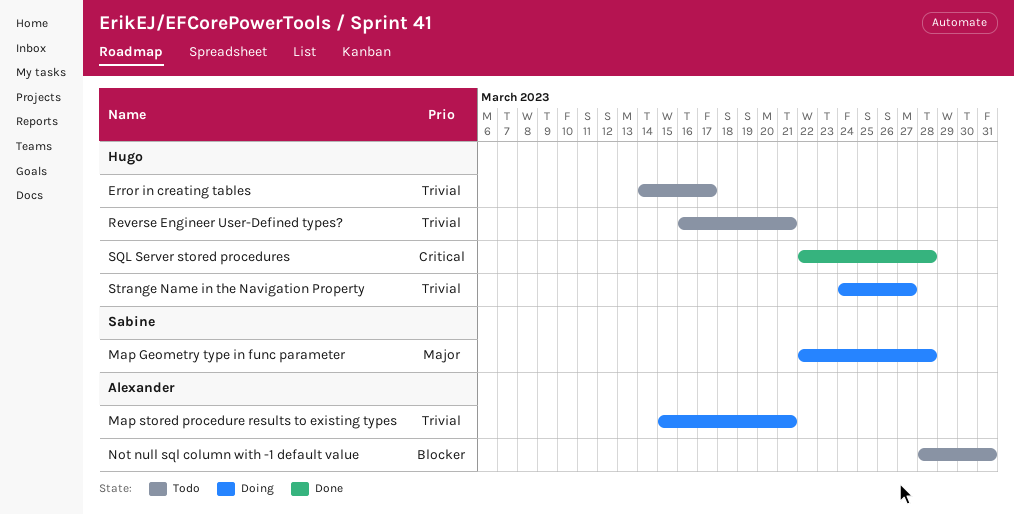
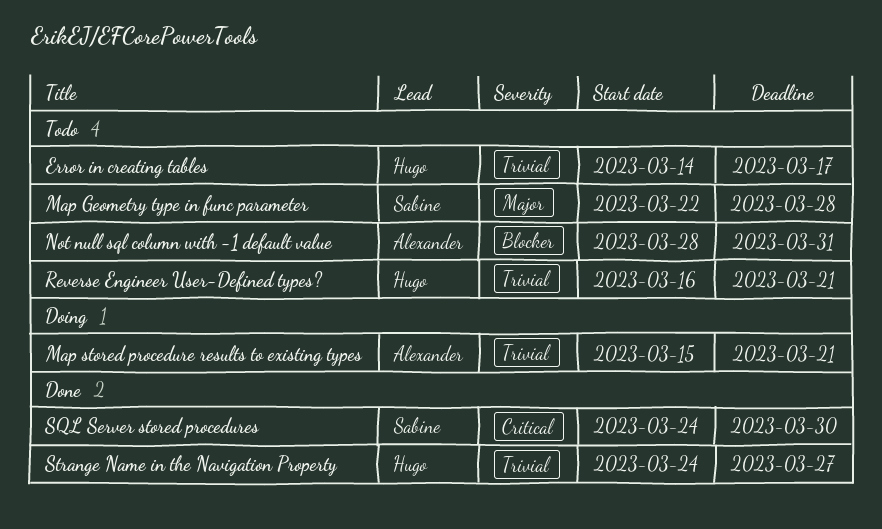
Map Geometry type in func parameter, status: Doing -> Todo
SQL Server stored procedures, owner: Hugo -> Sabine
SQL Server stored procedures, start: Mar 22 -> Mar 24
SQL Server stored procedures, due: Mar 28 -> Mar 30
Strange Name in the Navigation Property, status: Doing -> Done

